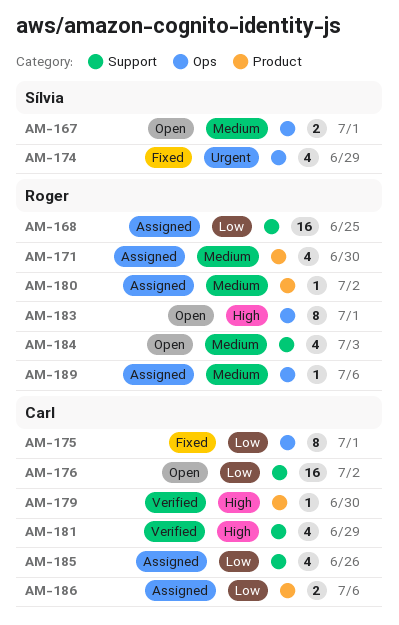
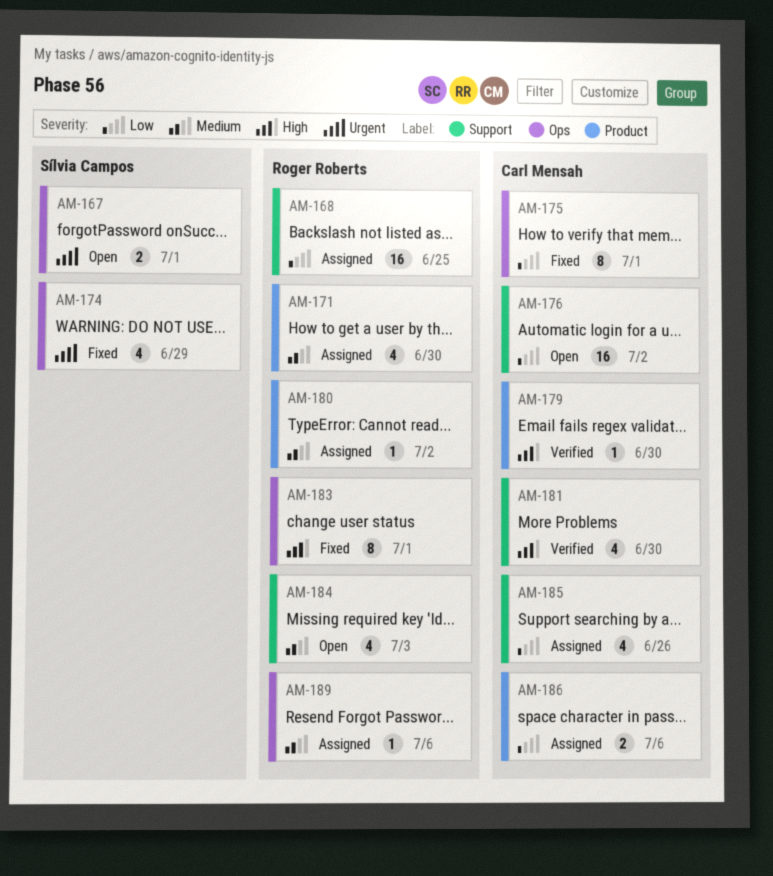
AM-167, priority: Medium -> Urgent
AM-181, due: Jun 29 -> Jun 30
AM-183, status: Open -> Fixed

